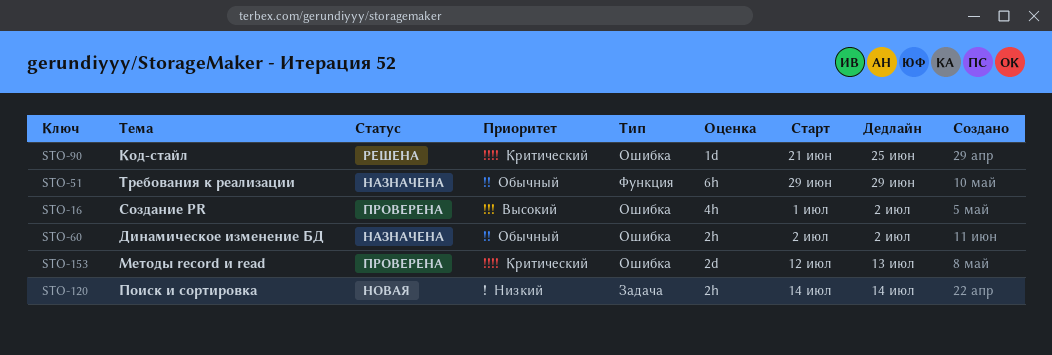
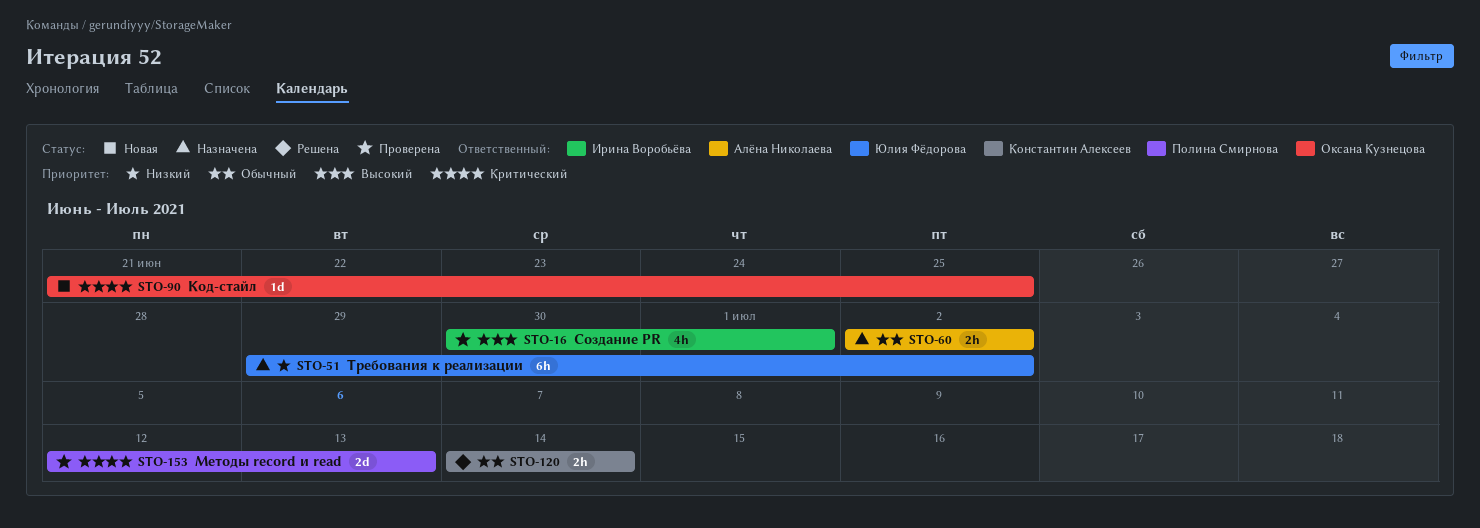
STO-16, start: Jul 1 -> Jun 30
STO-16, due: Jul 2 -> Jul 1
STO-51, priority: Обычный -> Низкий
STO-51, due: Jun 29 -> Jul 2
STO-90, status: Решена -> Новая
STO-120, status: Новая -> Решена
STO-120, priority: Низкий -> Обычный

